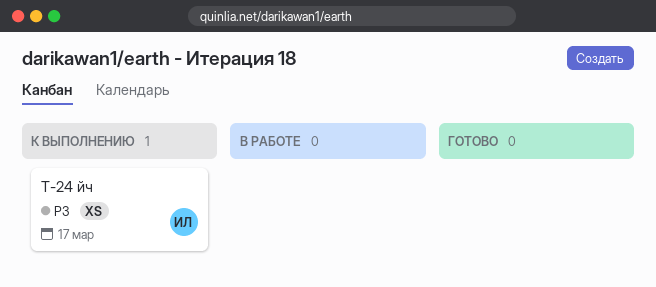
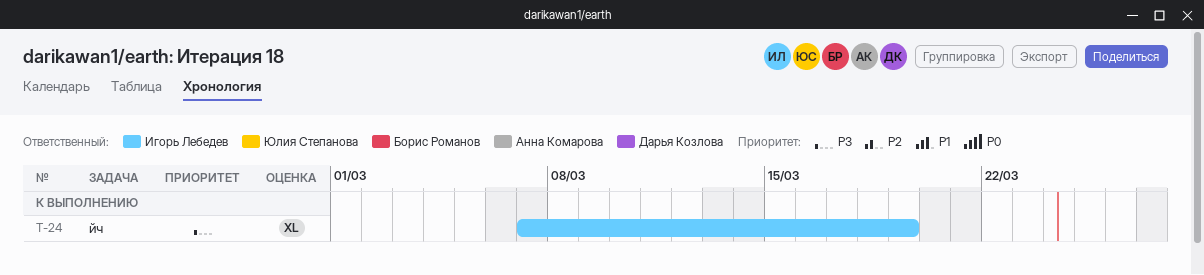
T-24, estimate: XS -> XL
T-24, due: Mar 17 -> Mar 19

